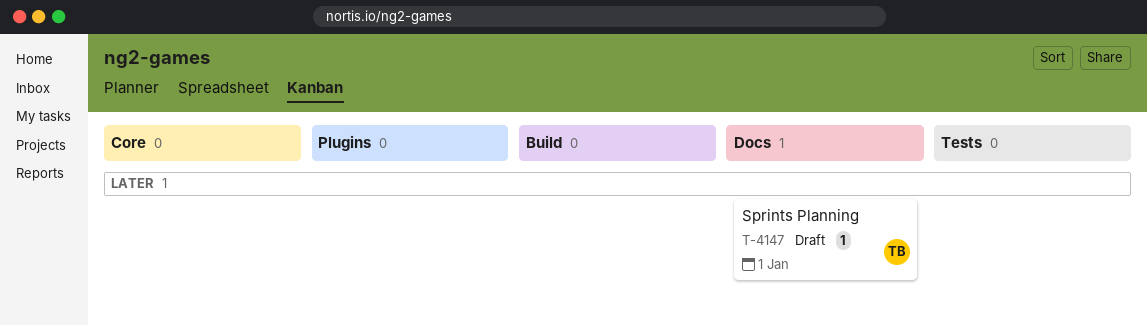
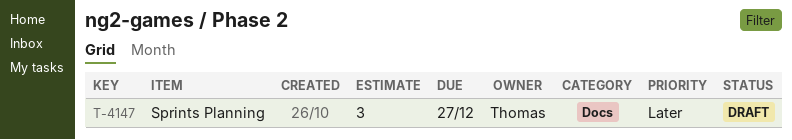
T-4147, estimate: 1 -> 3
T-4147, due: Jan 1 -> Dec 27

